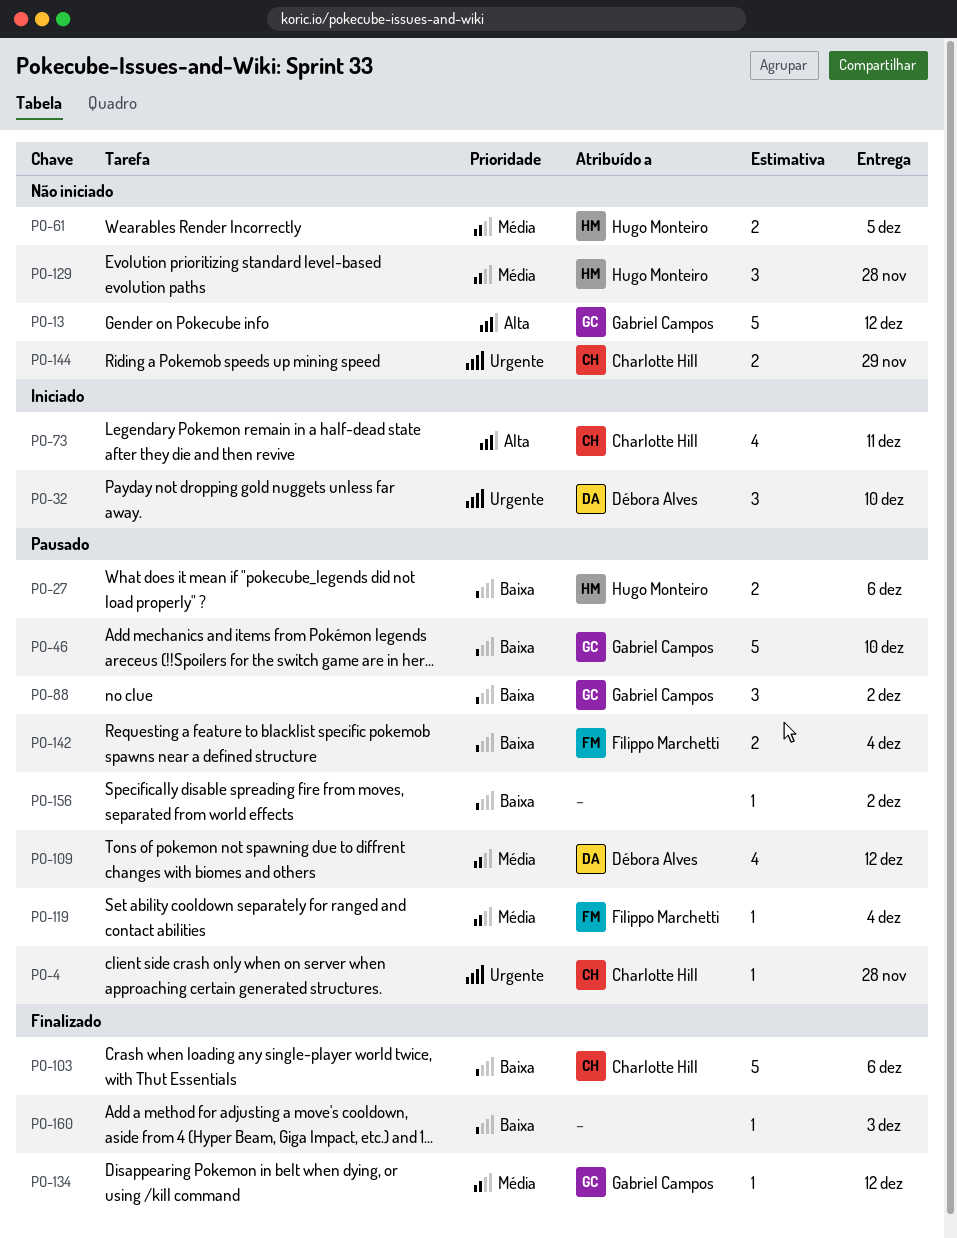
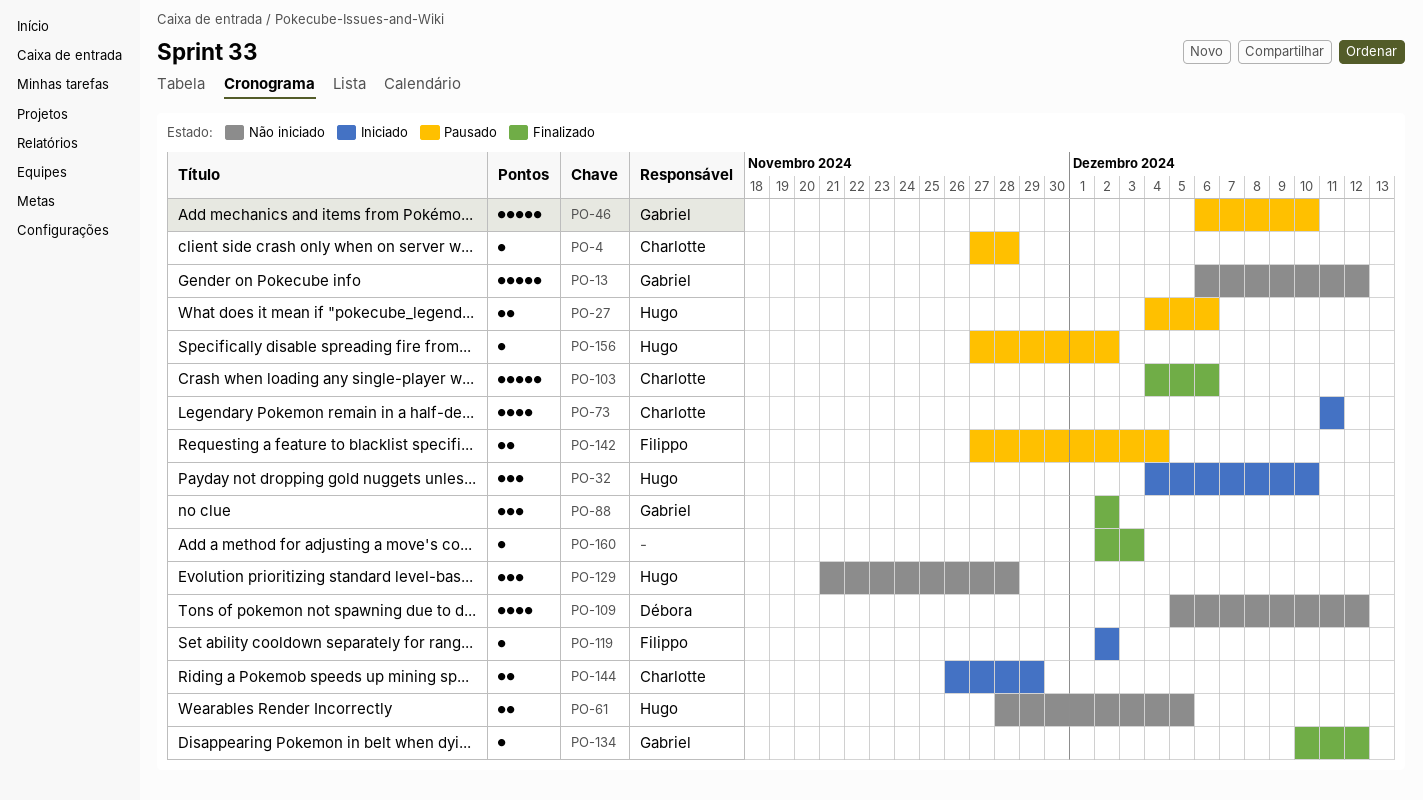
PO-32, owner: Débora Alves -> Hugo Monteiro
PO-88, status: Pausado -> Finalizado
PO-109, status: Pausado -> Não iniciado
PO-119, status: Pausado -> Iniciado
PO-119, due: Dec 4 -> Dec 2
PO-144, status: Não iniciado -> Iniciado
PO-156, owner: none -> Hugo Monteiro

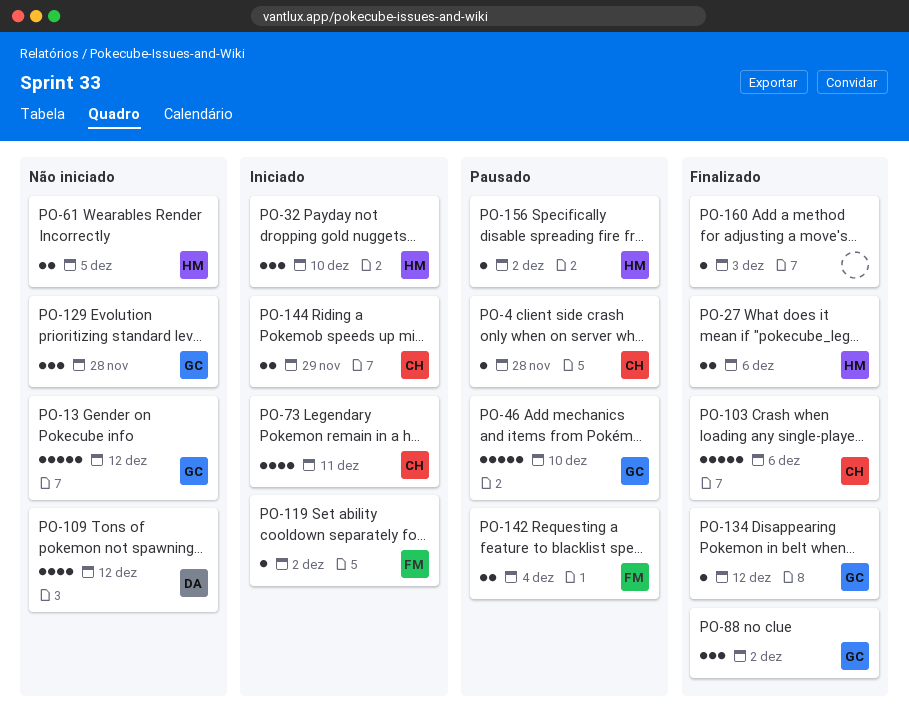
PO-27, status: Pausado -> Finalizado
PO-129, owner: Hugo -> Gabriel

